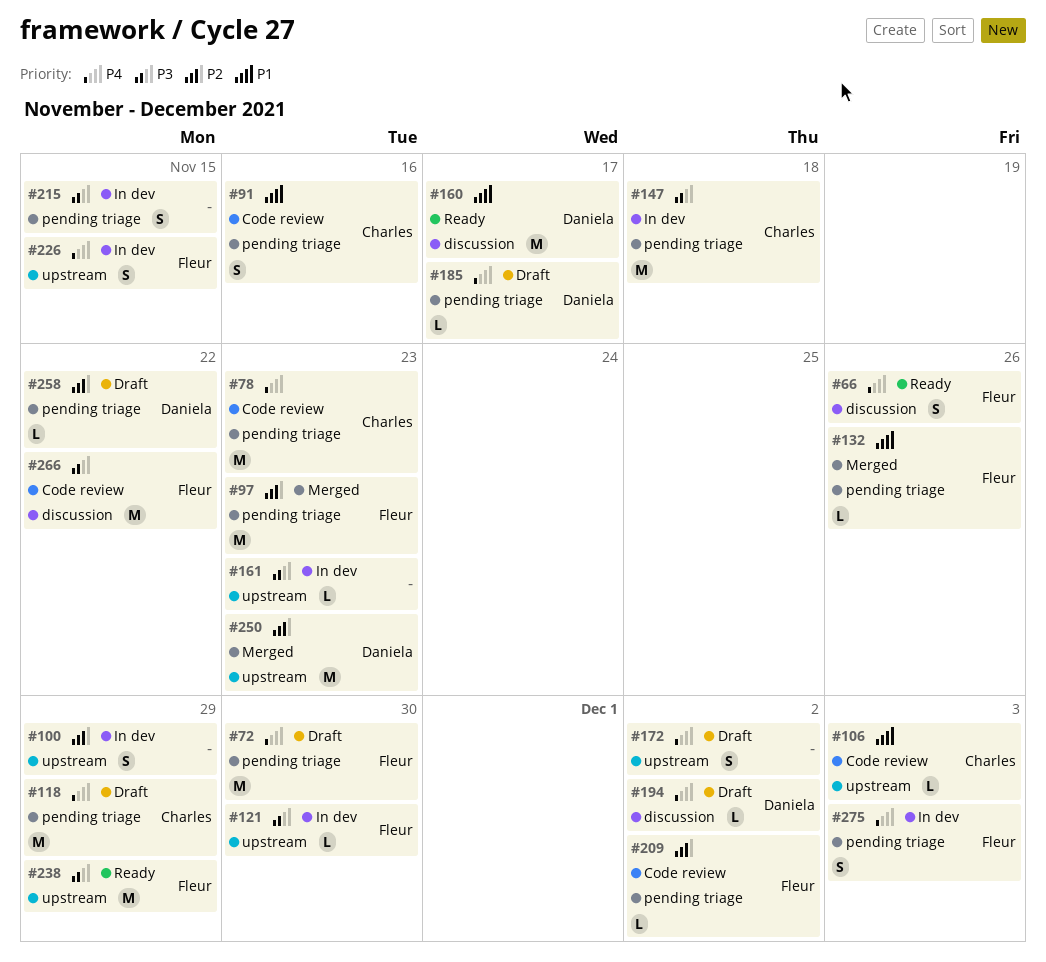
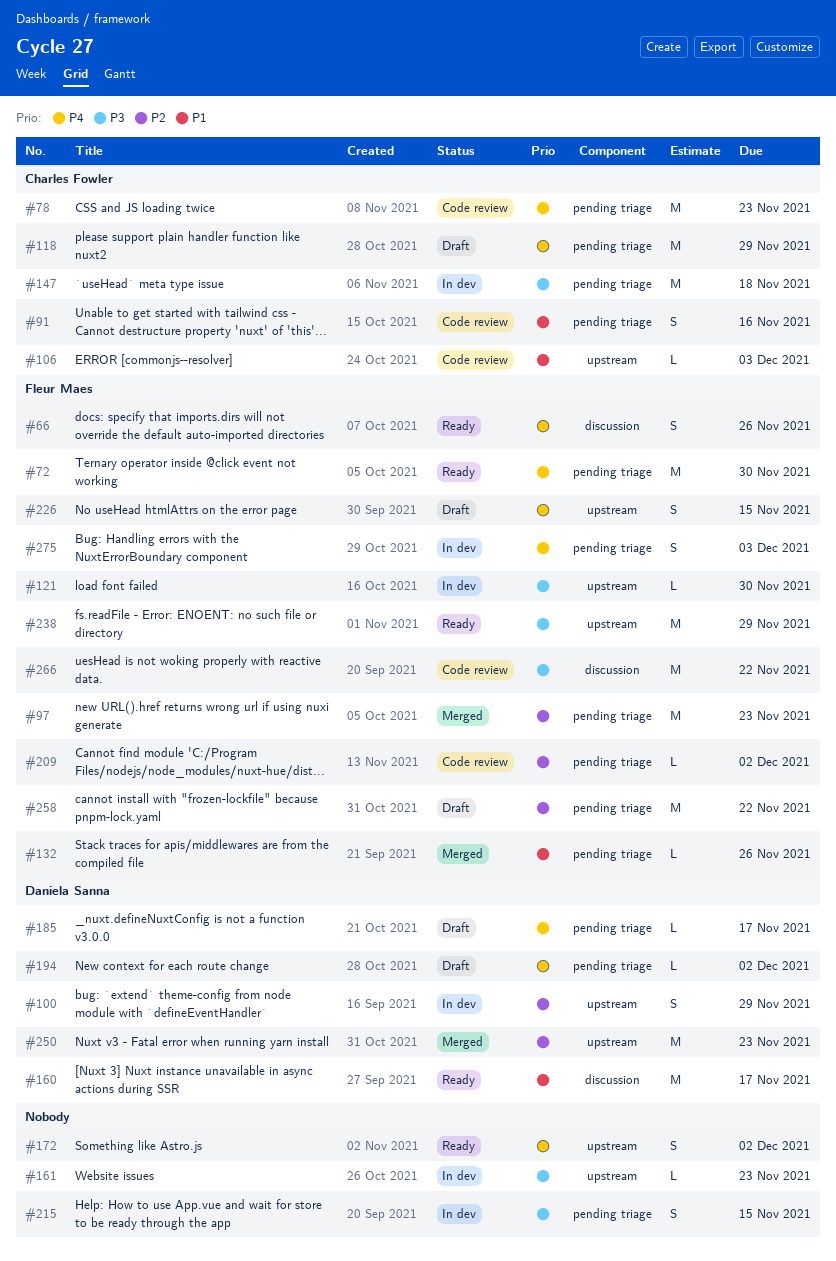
#72, status: Draft -> Ready
#100, owner: none -> Daniela Sanna
#172, status: Draft -> Ready
#194, label: discussion -> pending triage
#226, status: In dev -> Draft
#258, owner: Daniela Sanna -> Fleur Maes
#258, estimate: L -> M

